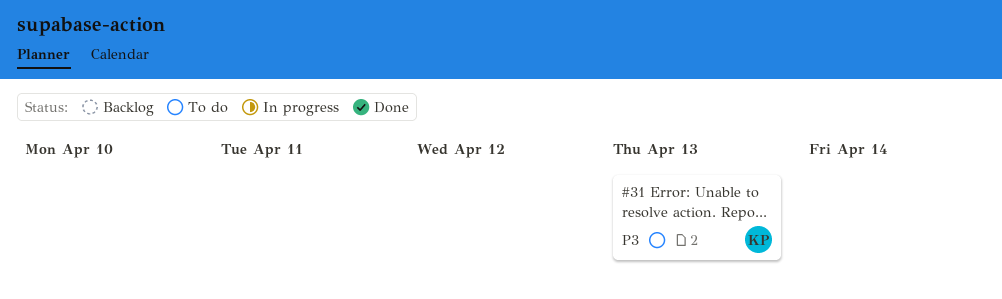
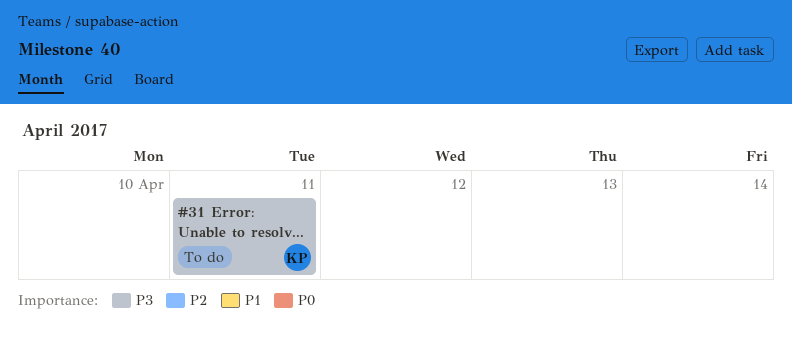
#31, due: Apr 13 -> Apr 11

